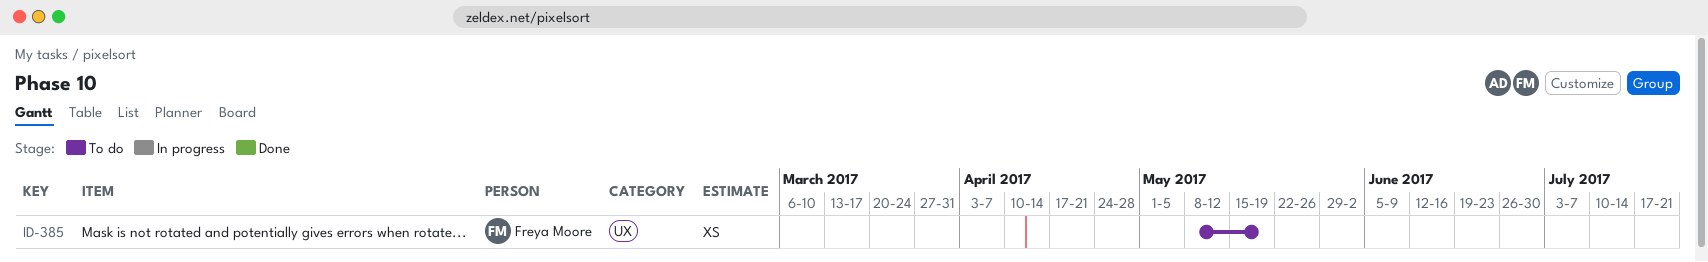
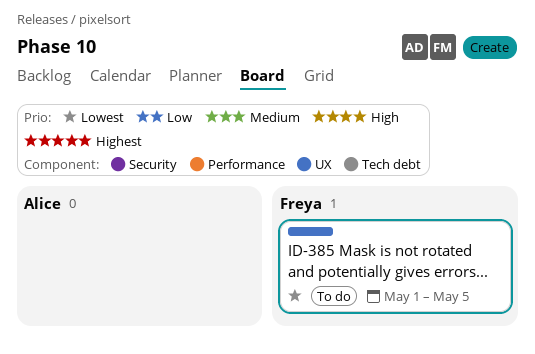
ID-385, start: May 8 -> May 1
ID-385, due: May 19 -> May 5

